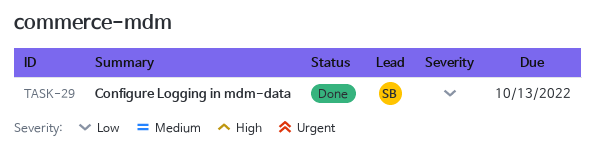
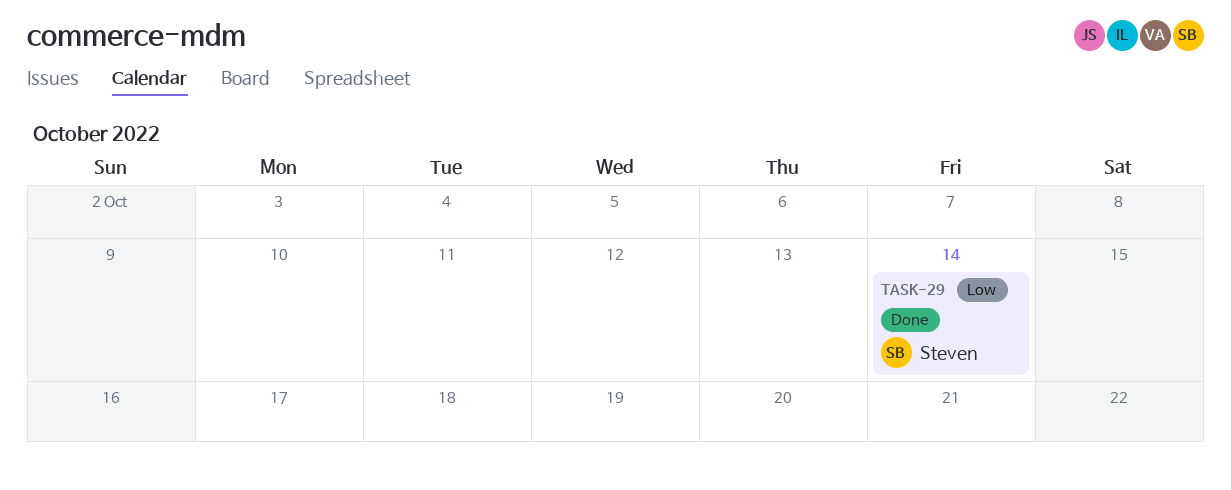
TASK-29, due: Oct 13 -> Oct 14

